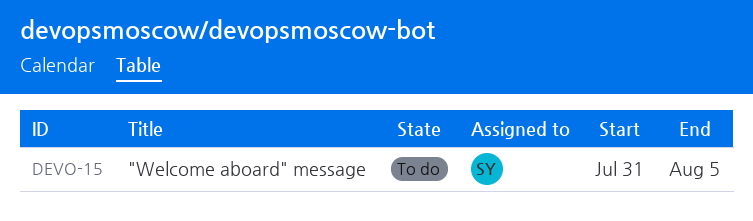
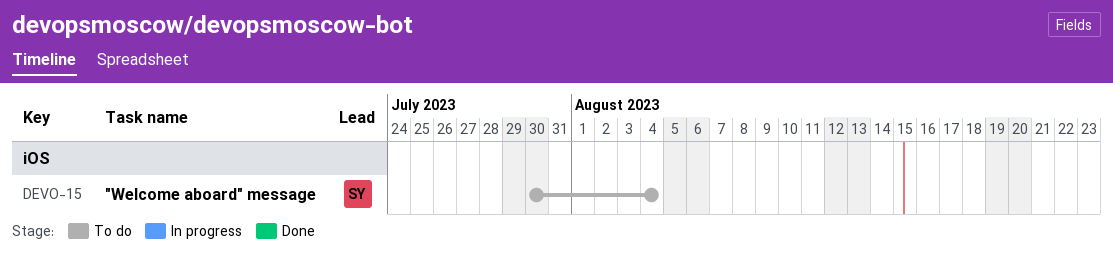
DEVO-15, start: Jul 31 -> Jul 30
DEVO-15, due: Aug 5 -> Aug 4

